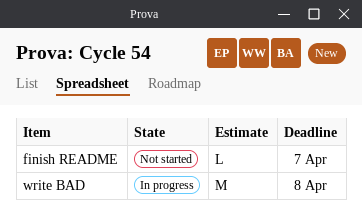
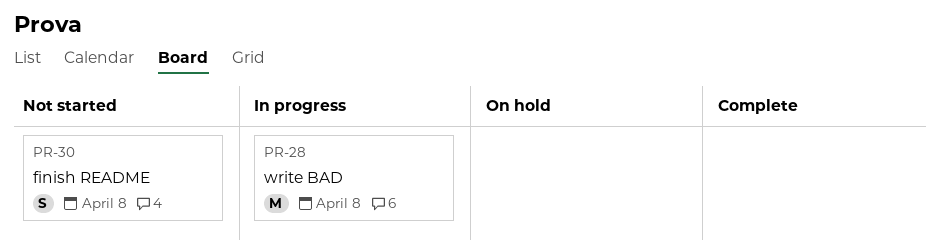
finish README, estimate: L -> S
finish README, due: Apr 7 -> Apr 8

